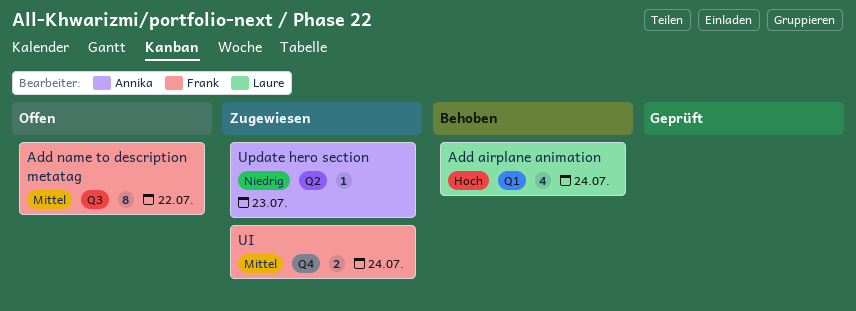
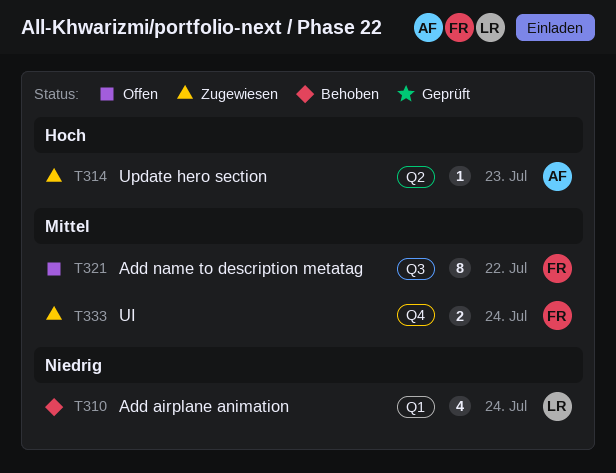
Add airplane animation, priority: Hoch -> Niedrig
Update hero section, priority: Niedrig -> Hoch

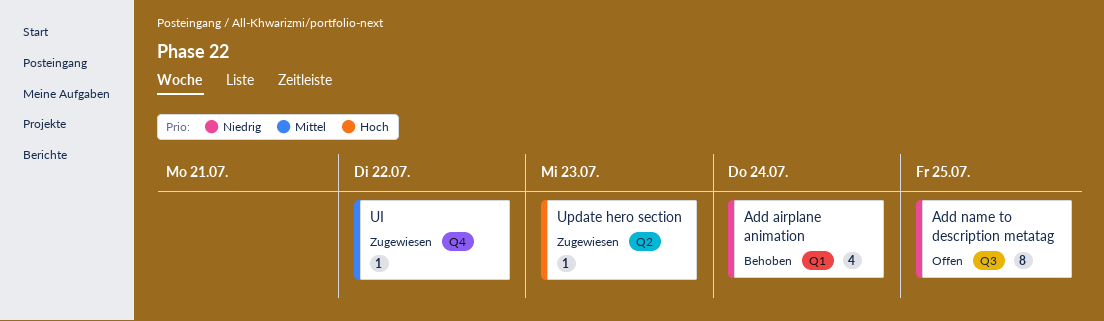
Add name to description metatag, priority: Mittel -> Niedrig
Add name to description metatag, due: Jul 22 -> Jul 25
UI, estimate: 2 -> 1
UI, due: Jul 24 -> Jul 22

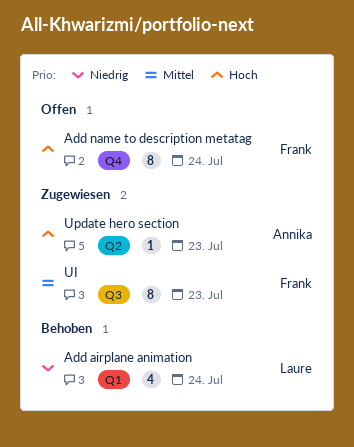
Add name to description metatag, priority: Niedrig -> Hoch
Add name to description metatag, label: Q3 -> Q4
Add name to description metatag, due: Jul 25 -> Jul 24
UI, label: Q4 -> Q3
UI, estimate: 1 -> 8
UI, due: Jul 22 -> Jul 23

